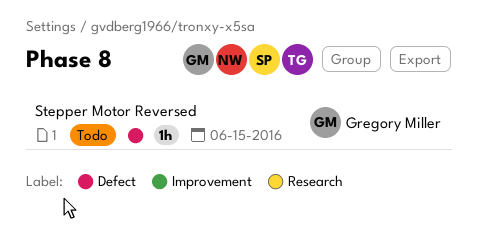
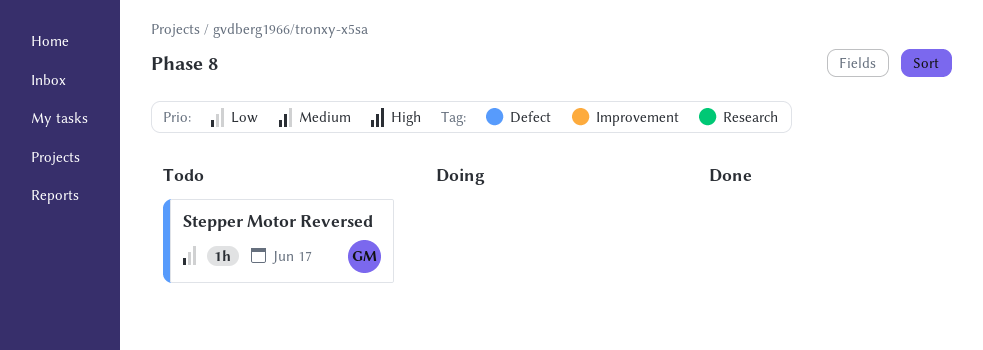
Stepper Motor Reversed, due: Jun 15 -> Jun 17

